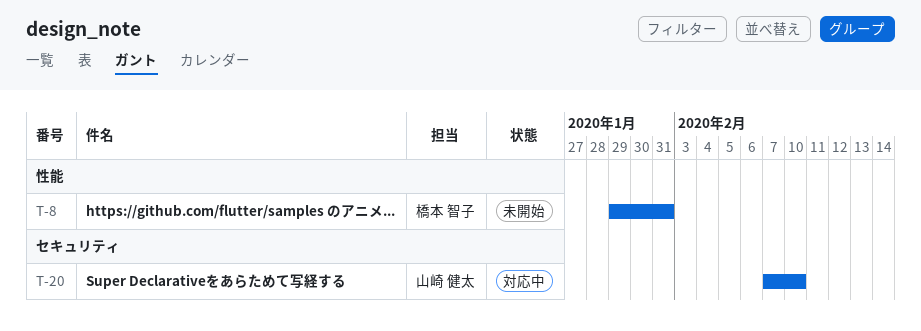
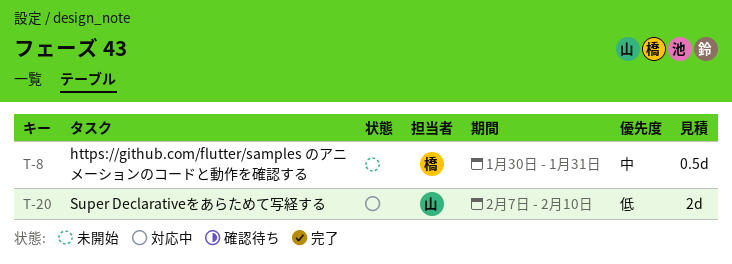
T-8, start: Jan 29 -> Jan 30

